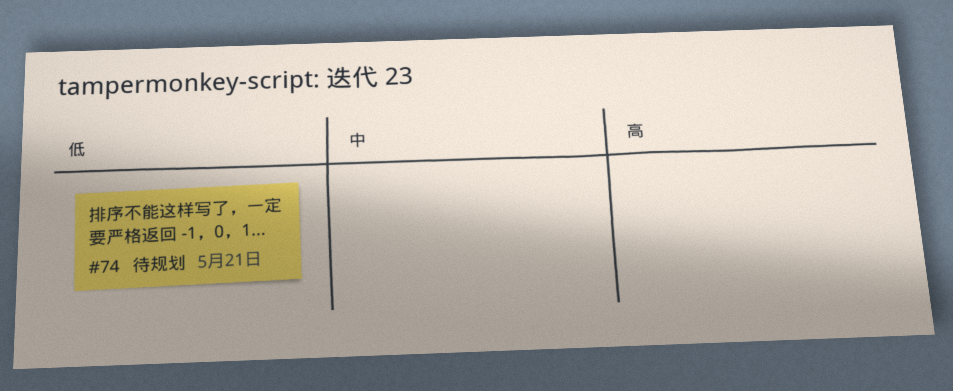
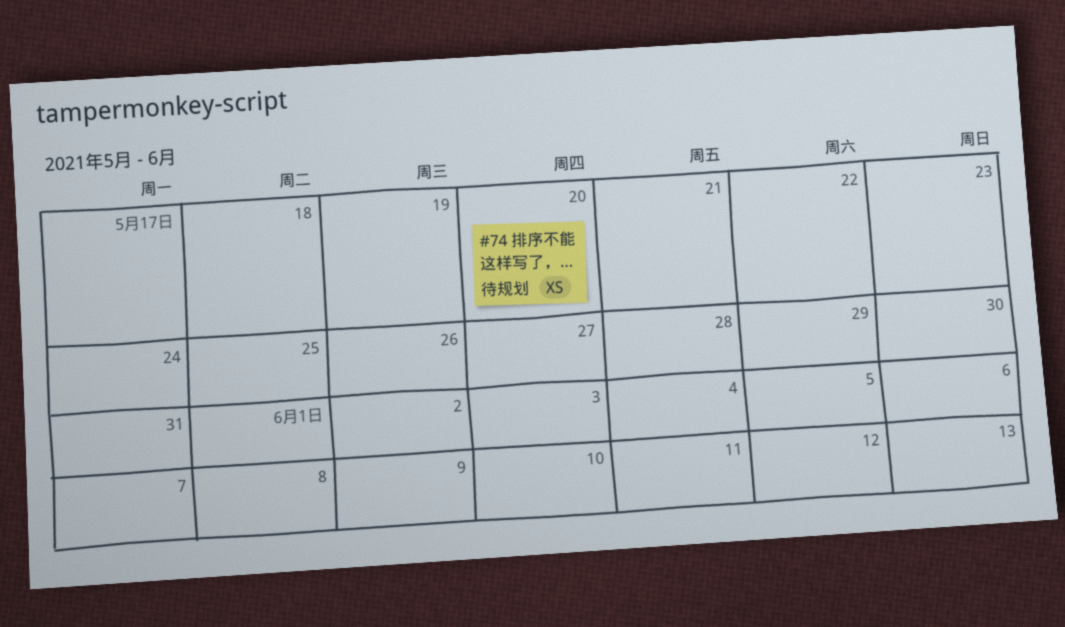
#74, due: May 21 -> May 20

